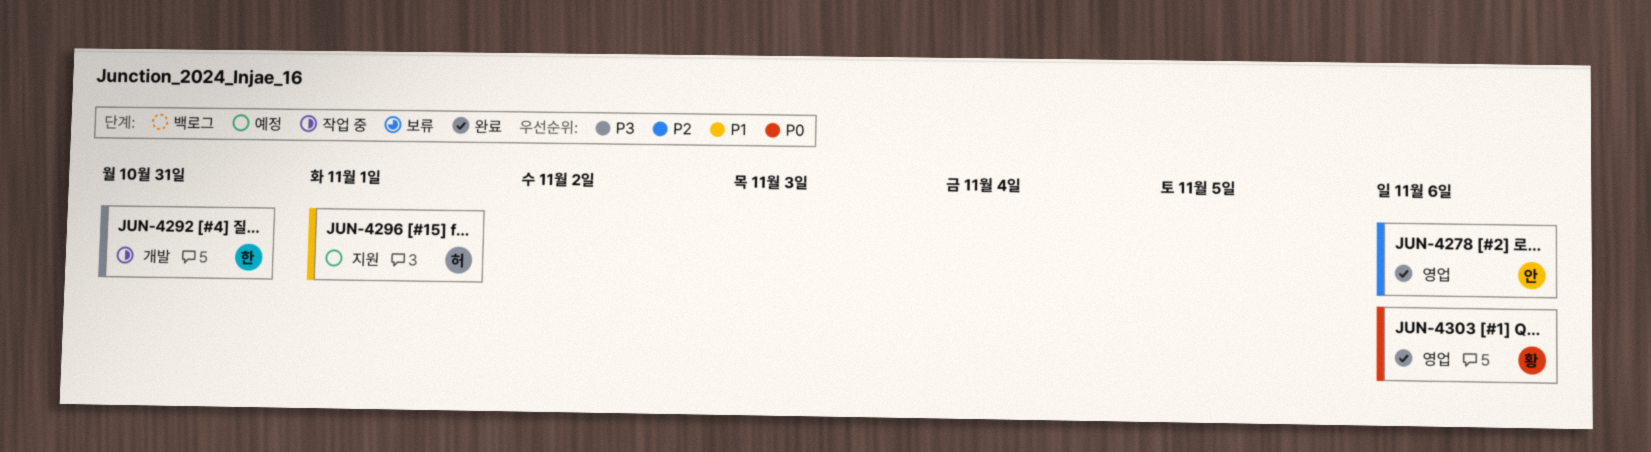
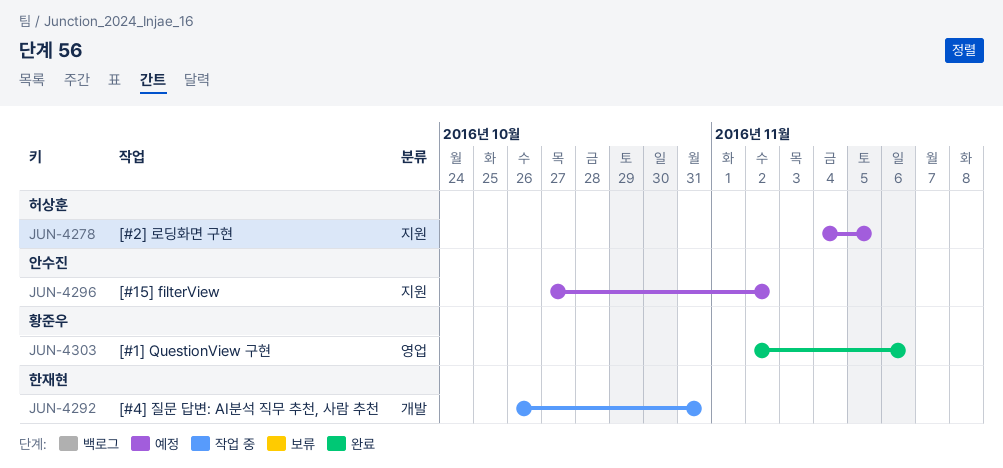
JUN-4278, status: 완료 -> 예정
JUN-4278, owner: 안수진 -> 허상훈
JUN-4278, label: 영업 -> 지원
JUN-4278, due: Nov 6 -> Nov 5
JUN-4296, owner: 허상훈 -> 안수진
JUN-4296, due: Nov 1 -> Nov 2

